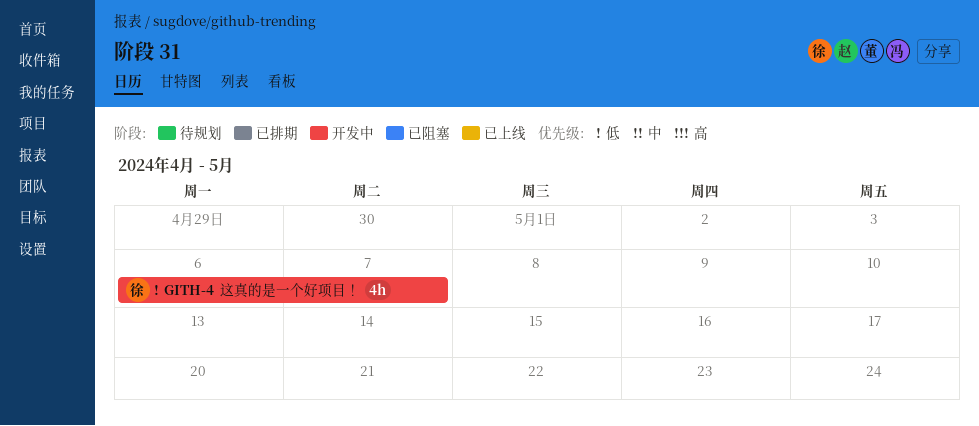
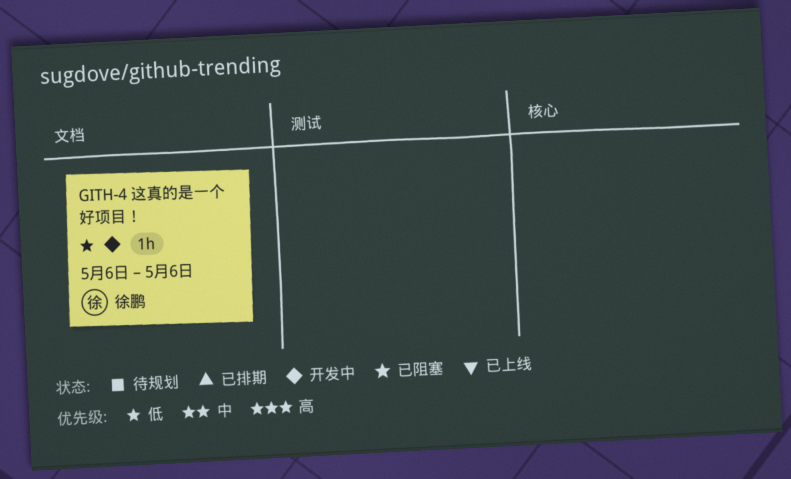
GITH-4, estimate: 4h -> 1h
GITH-4, due: May 7 -> May 6

